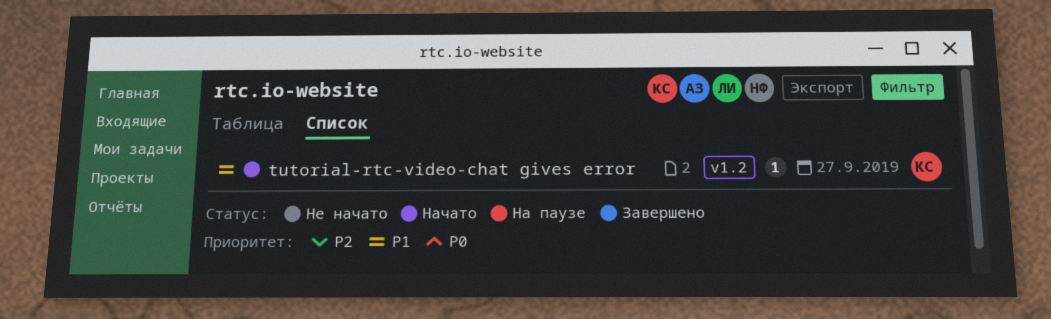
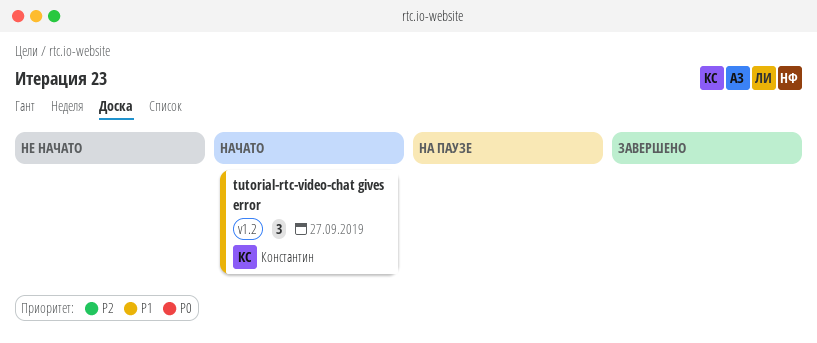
tutorial-rtc-video-chat gives error, estimate: 1 -> 3

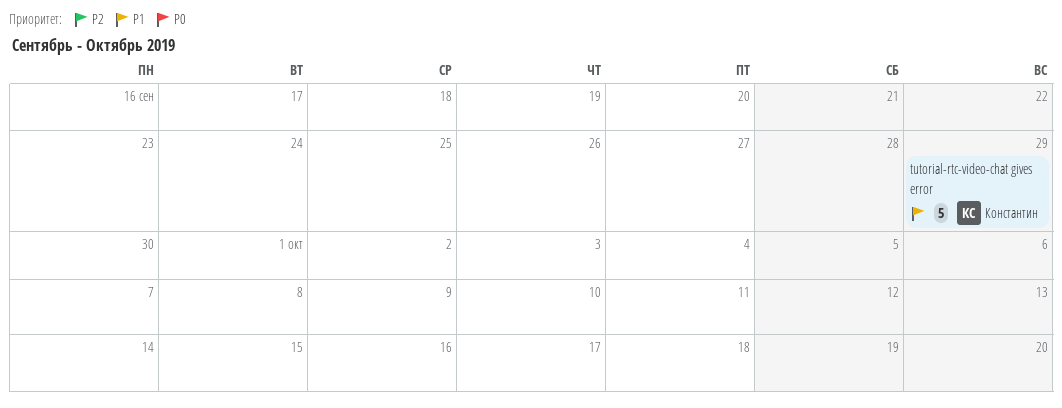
tutorial-rtc-video-chat gives error, estimate: 3 -> 5
tutorial-rtc-video-chat gives error, due: Sep 27 -> Sep 29

